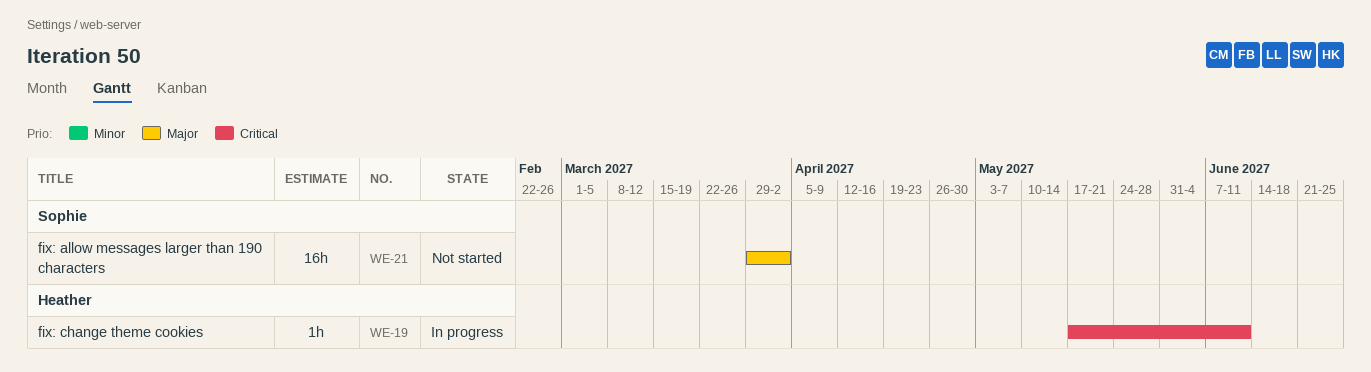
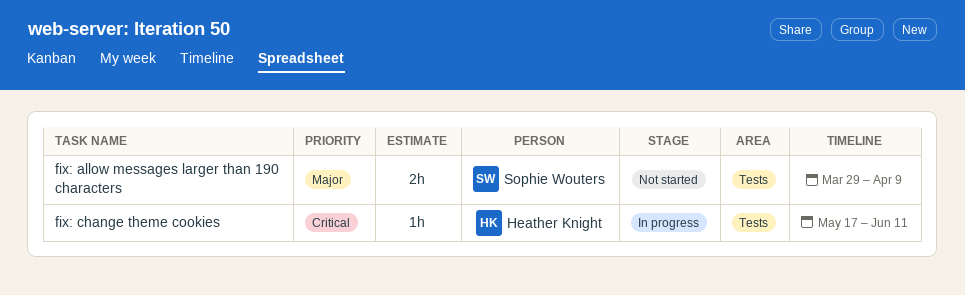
fix: allow messages larger than 190 characters, estimate: 16h -> 2h
fix: allow messages larger than 190 characters, due: Apr 2 -> Apr 9

